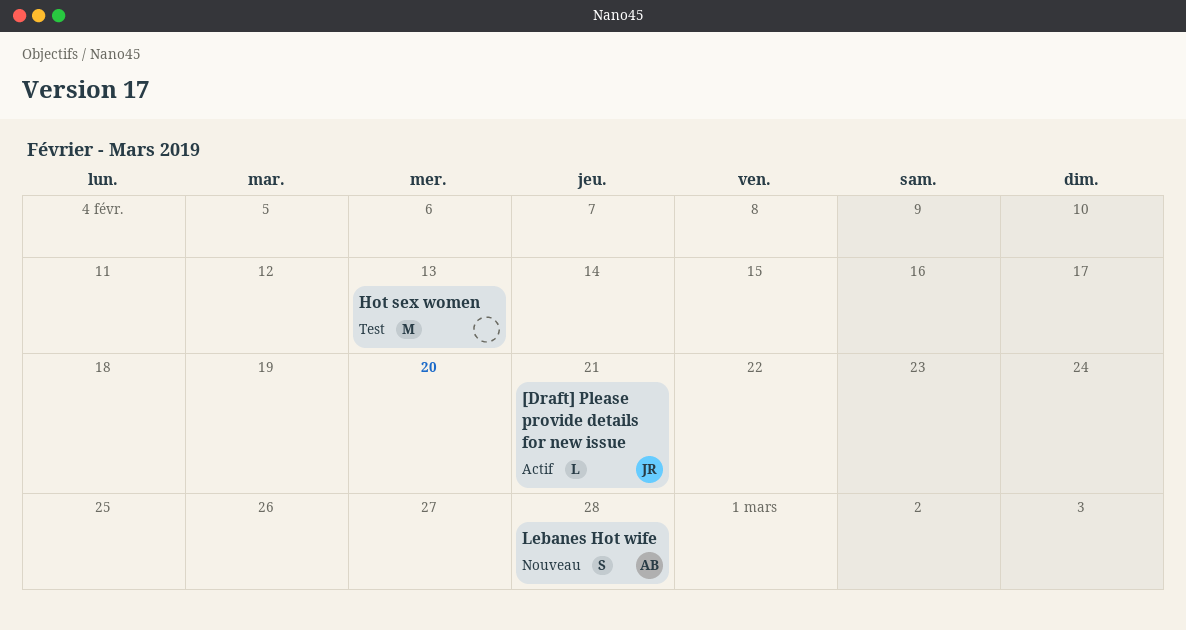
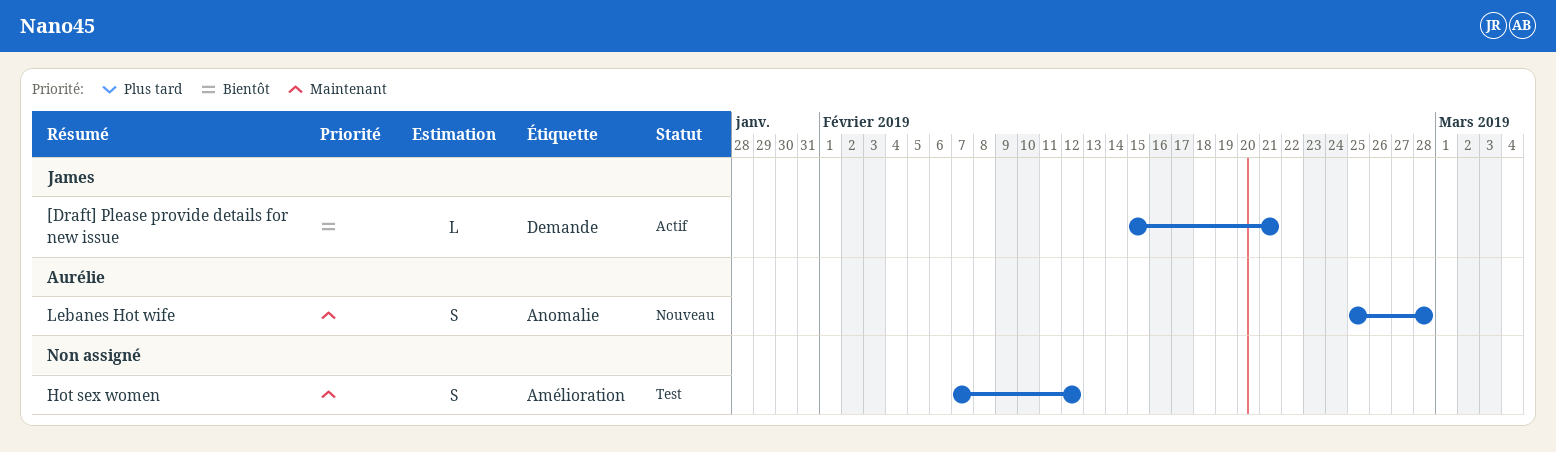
Hot sex women, estimate: M -> S
Hot sex women, due: Feb 13 -> Feb 12

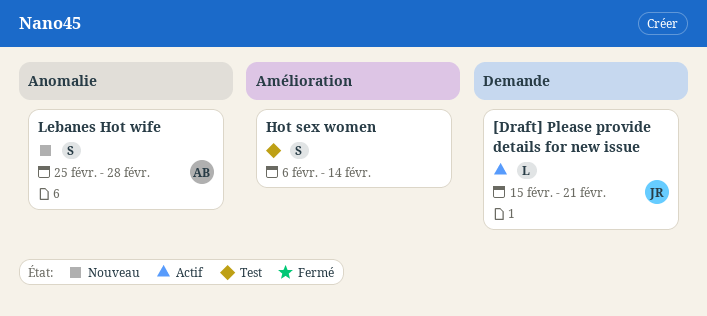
Hot sex women, start: Feb 7 -> Feb 6
Hot sex women, due: Feb 12 -> Feb 14

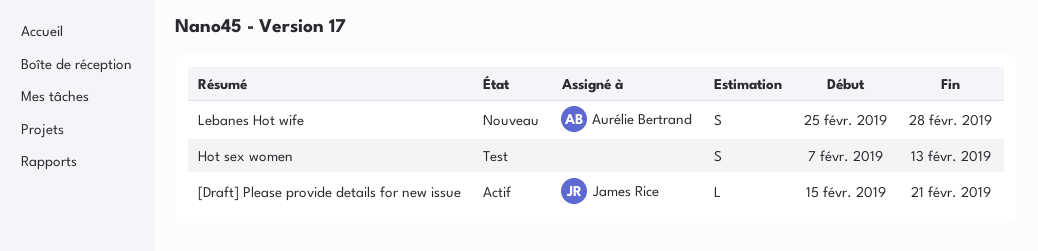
Hot sex women, start: Feb 6 -> Feb 7
Hot sex women, due: Feb 14 -> Feb 13

